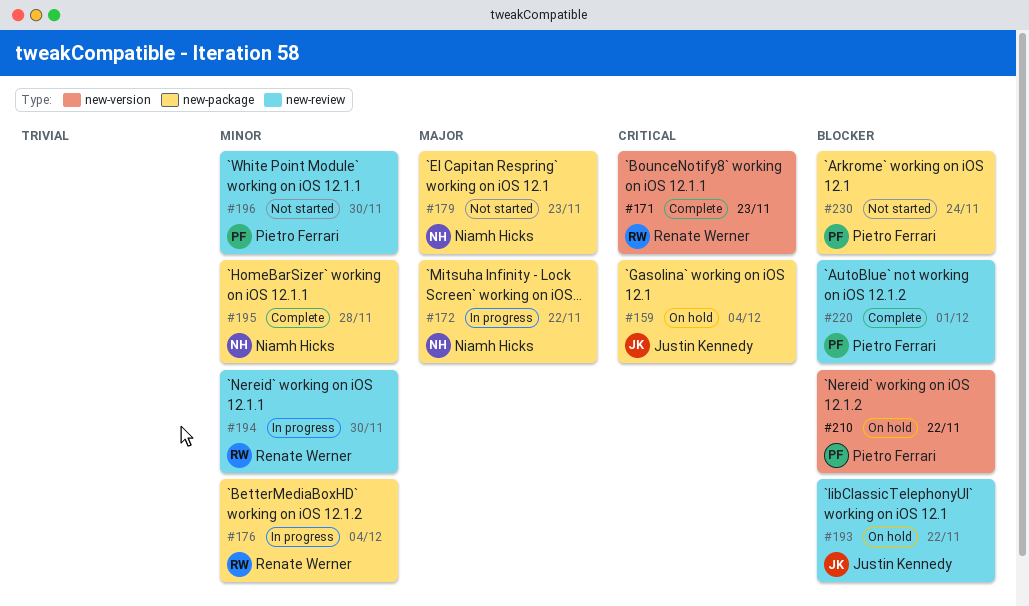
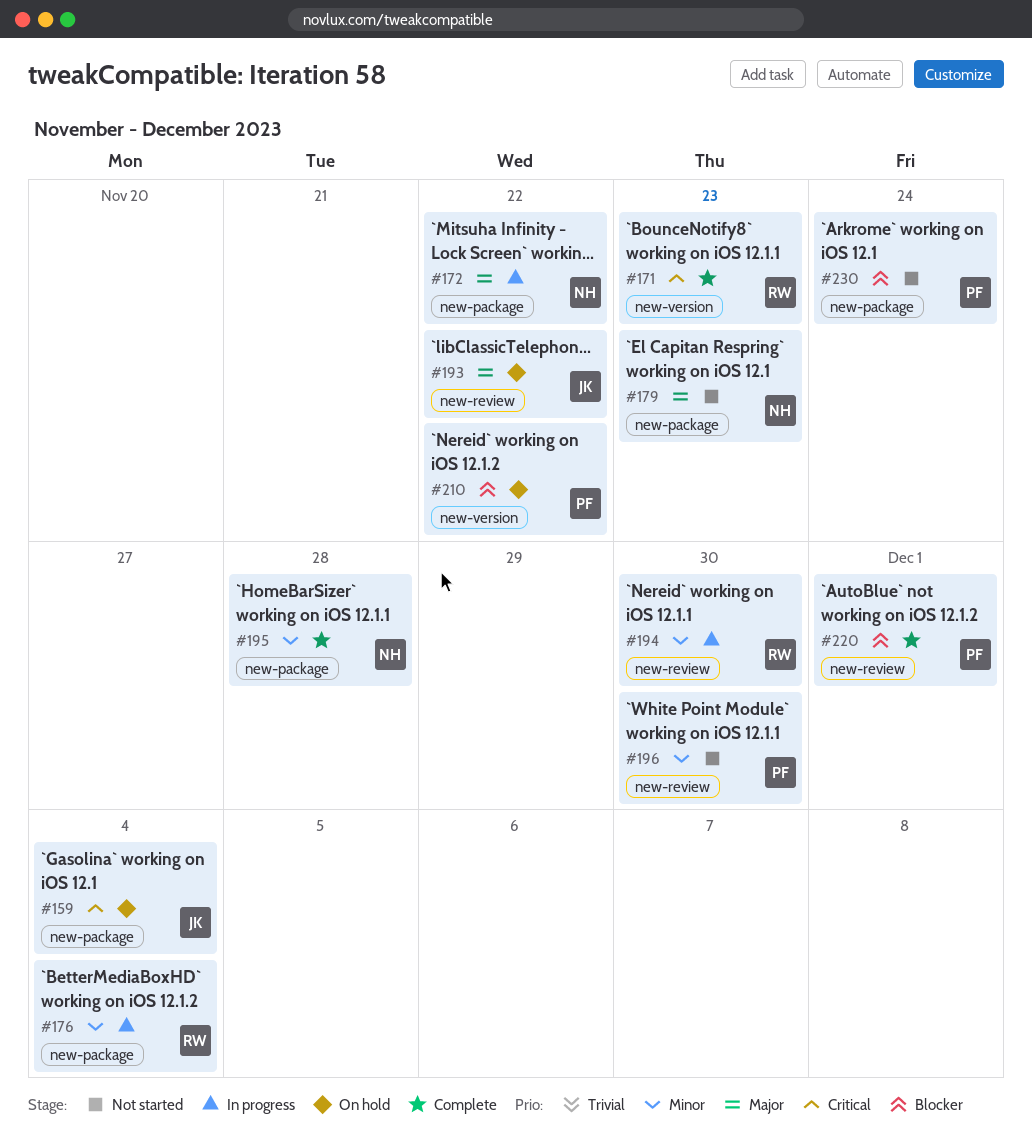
#193, priority: Blocker -> Major

